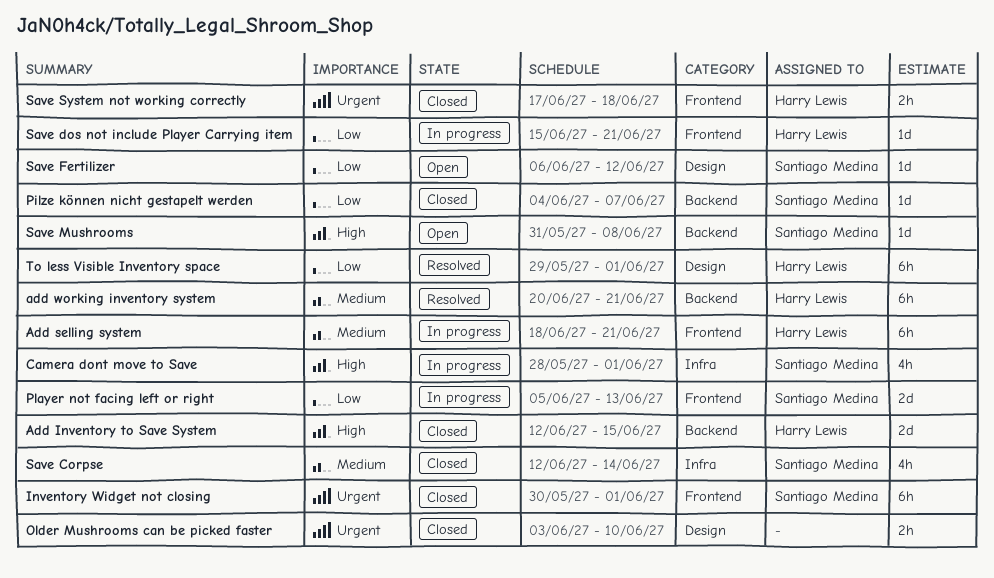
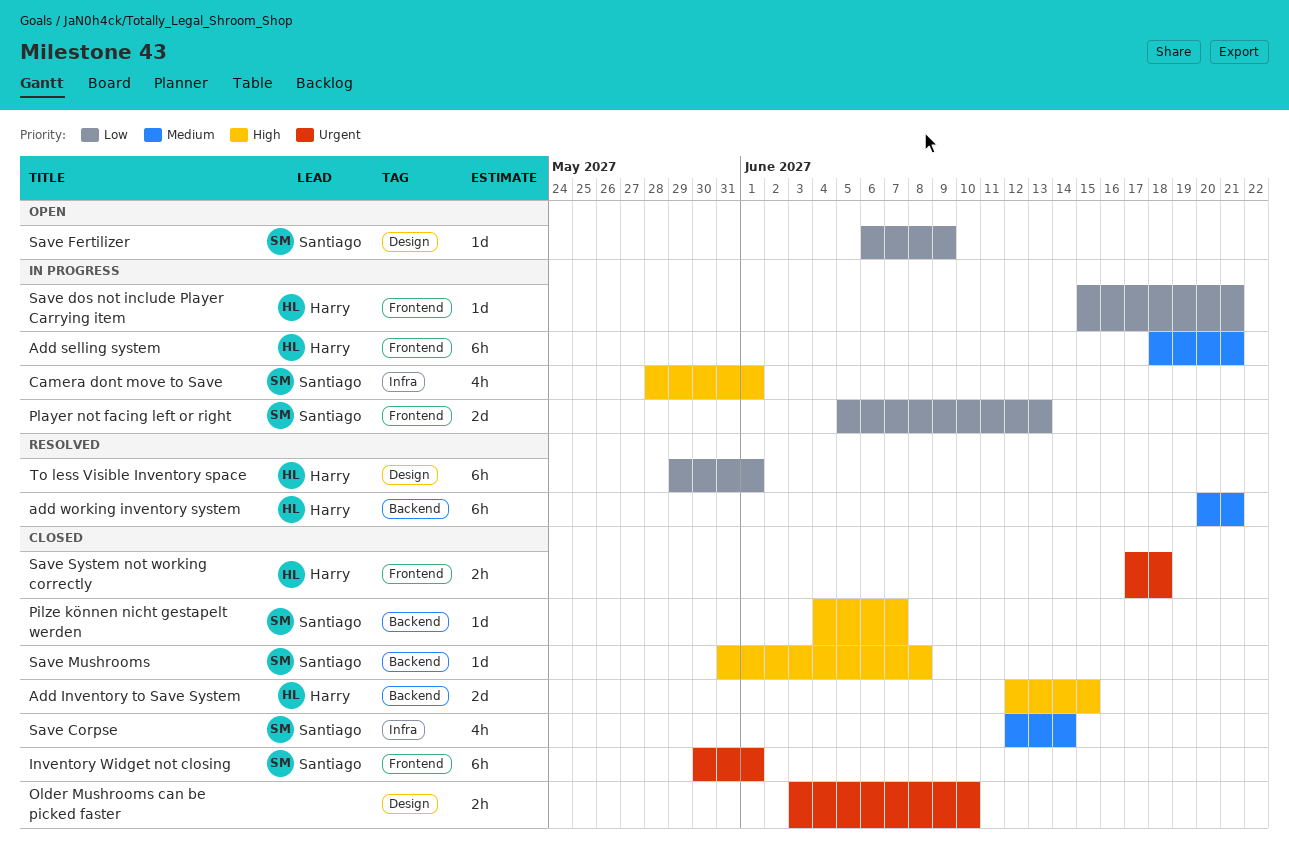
Pilze können nicht gestapelt werden, priority: Low -> High
Save Fertilizer, due: Jun 12 -> Jun 9
Save Mushrooms, status: Open -> Closed

